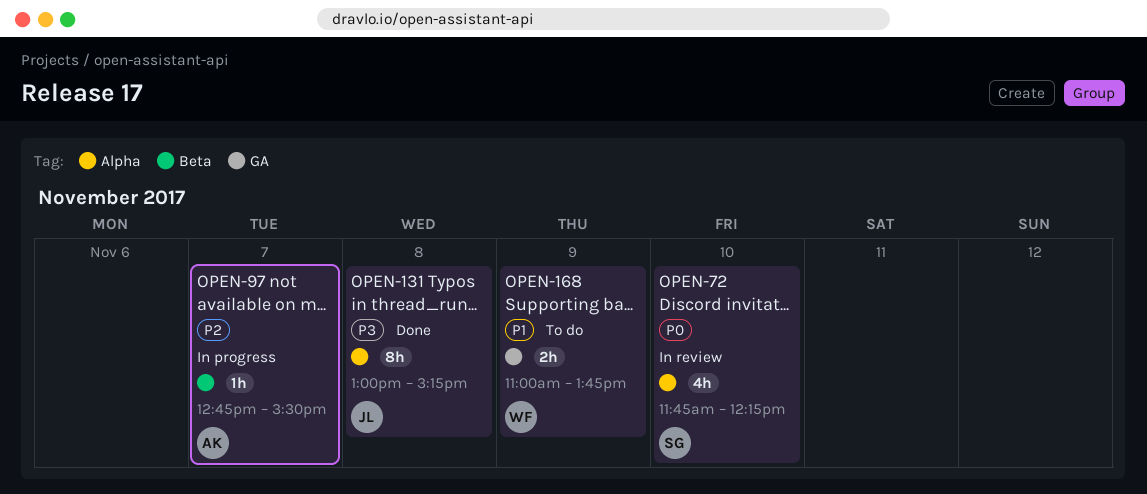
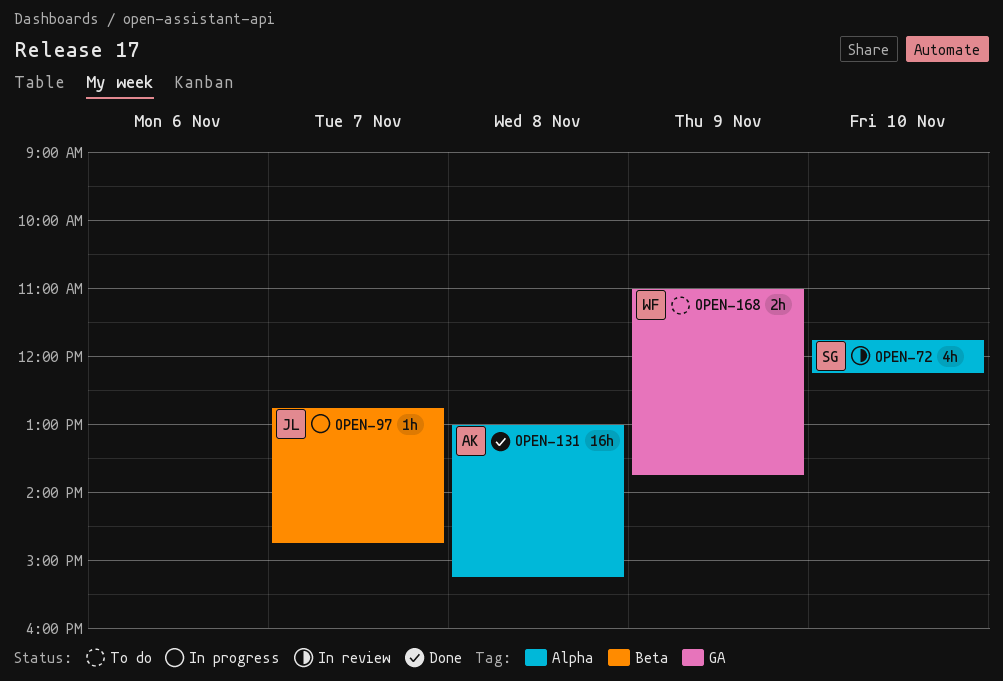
OPEN-97, owner: AK -> JL
OPEN-97, ends: 15:30 -> 14:45
OPEN-131, owner: JL -> AK
OPEN-131, estimate: 8h -> 16h

